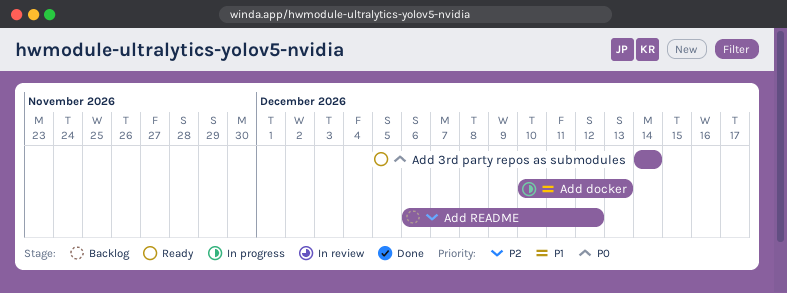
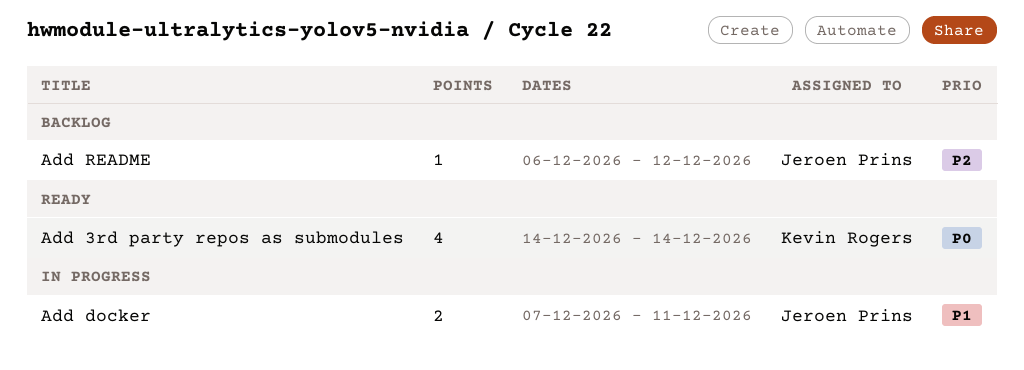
Add docker, start: Dec 10 -> Dec 7
Add docker, due: Dec 13 -> Dec 11

